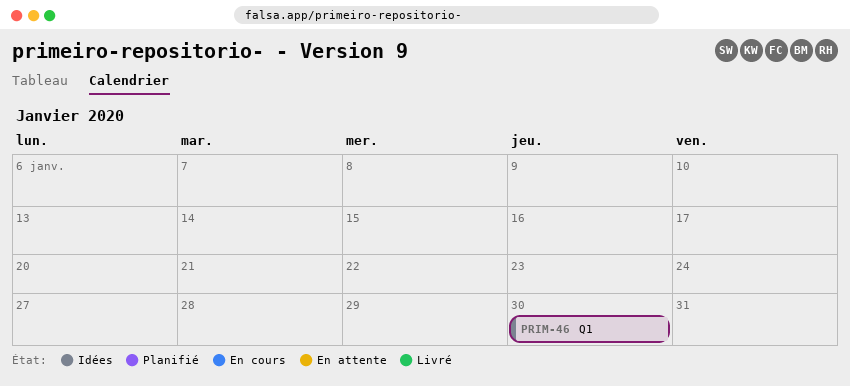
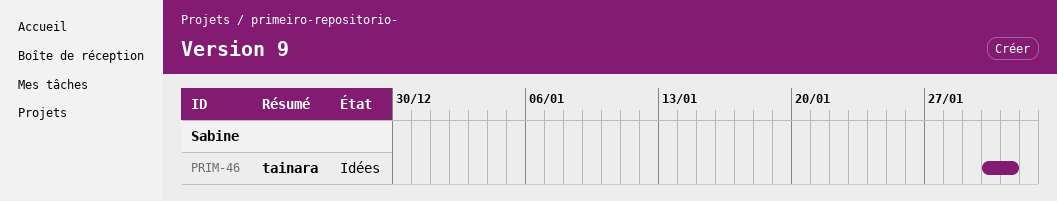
PRIM-46, due: Jan 30 -> Jan 31

